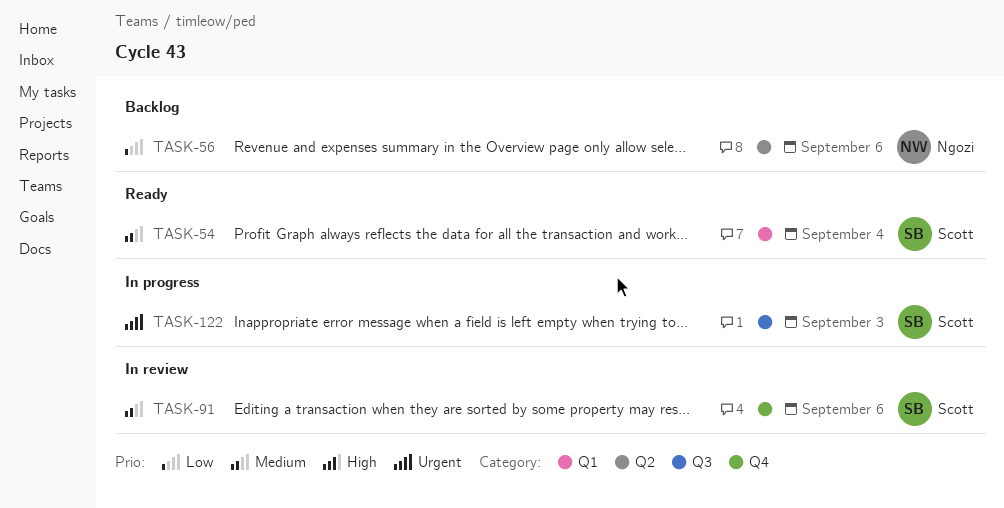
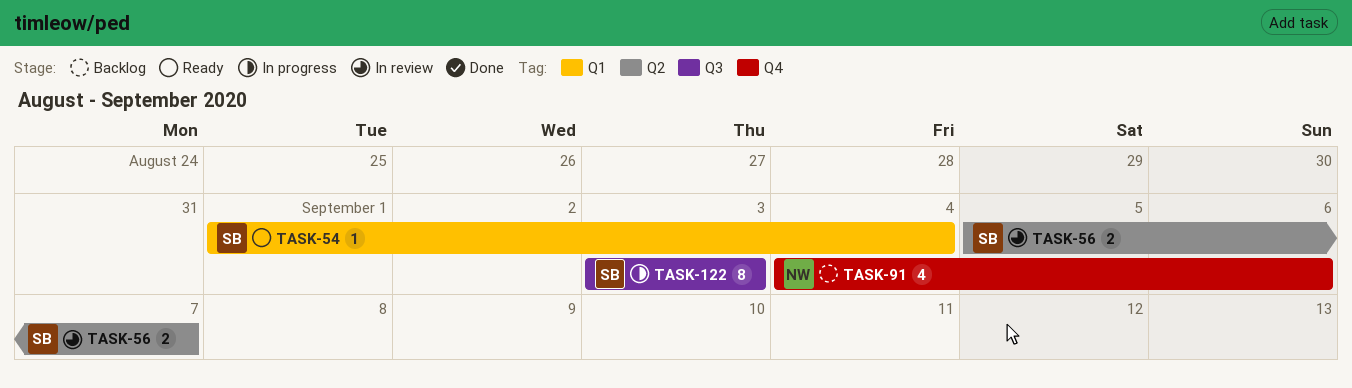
TASK-56, status: Backlog -> In review
TASK-56, owner: Ngozi -> Scott
TASK-56, due: Sep 6 -> Sep 7
TASK-91, status: In review -> Backlog
TASK-91, owner: Scott -> Ngozi

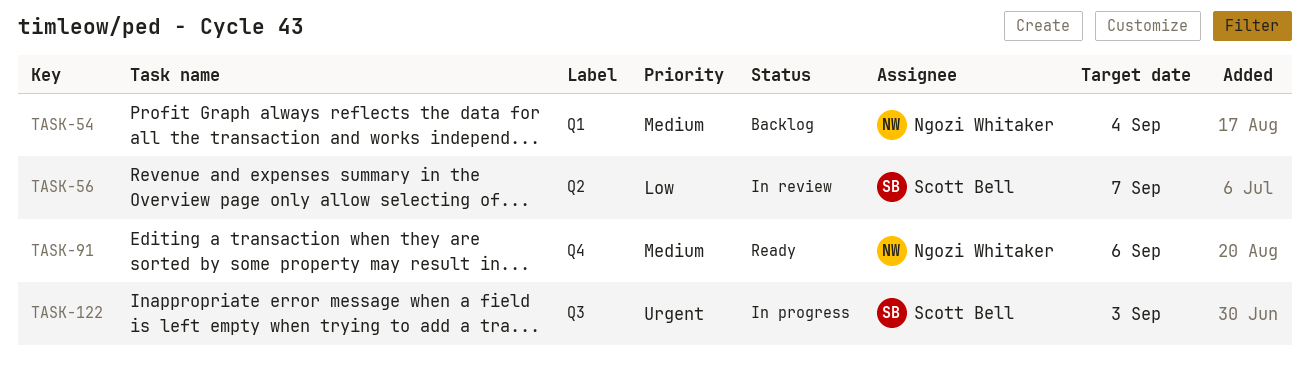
TASK-54, status: Ready -> Backlog
TASK-54, owner: Scott Bell -> Ngozi Whitaker
TASK-91, status: Backlog -> Ready

